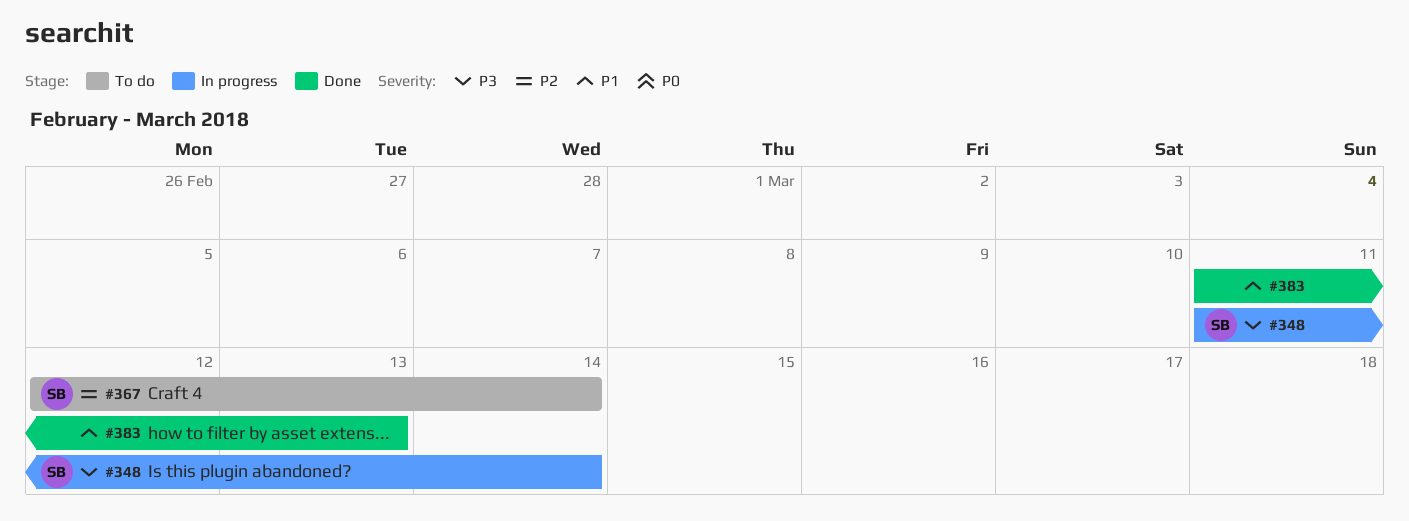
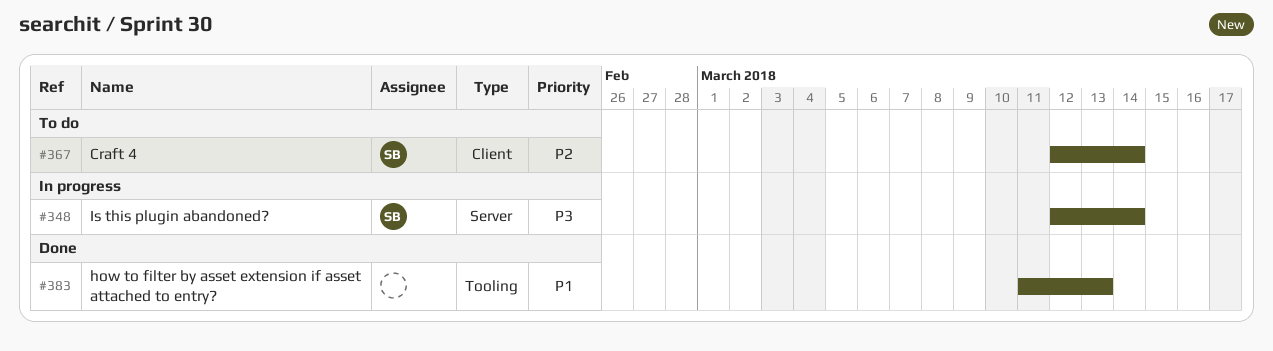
#348, start: Mar 11 -> Mar 12

